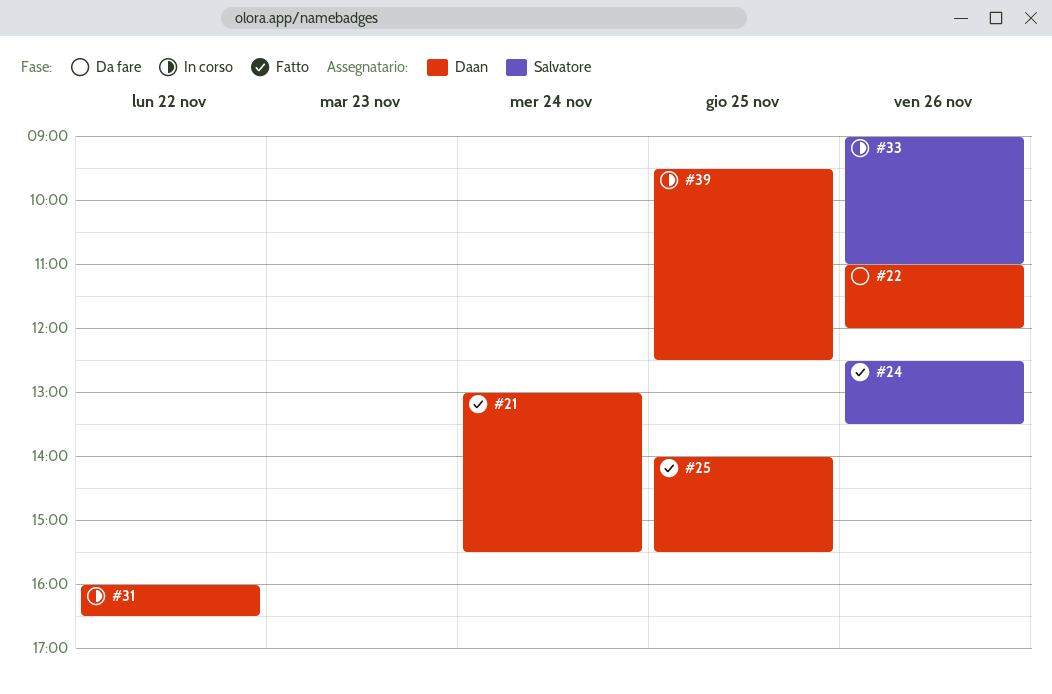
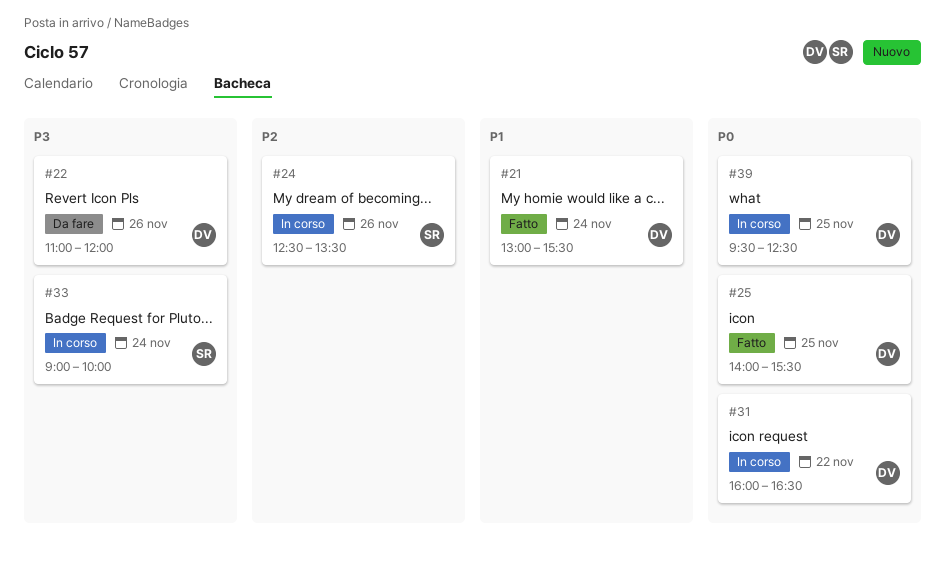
#24, status: Fatto -> In corso
#33, day: Nov 26 -> Nov 24
#33, ends: 11:00 -> 10:00

